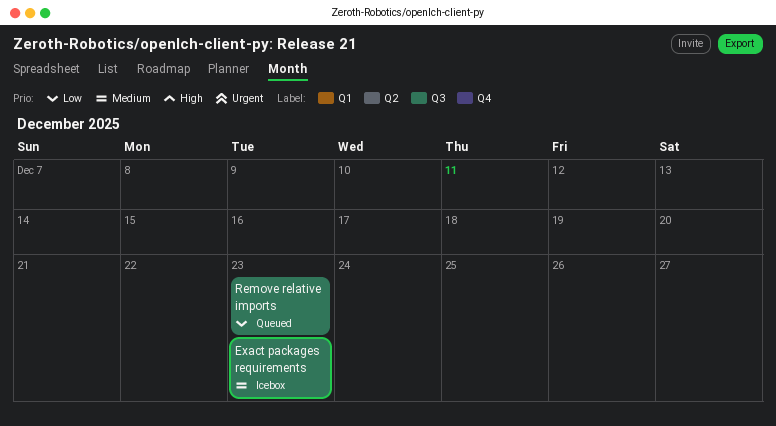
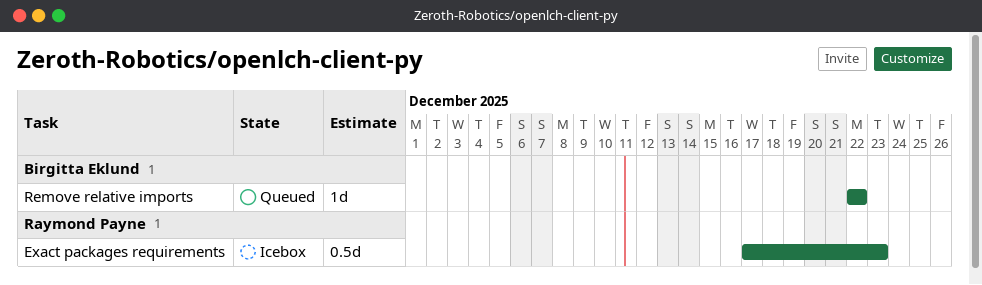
Remove relative imports, due: Dec 23 -> Dec 22

